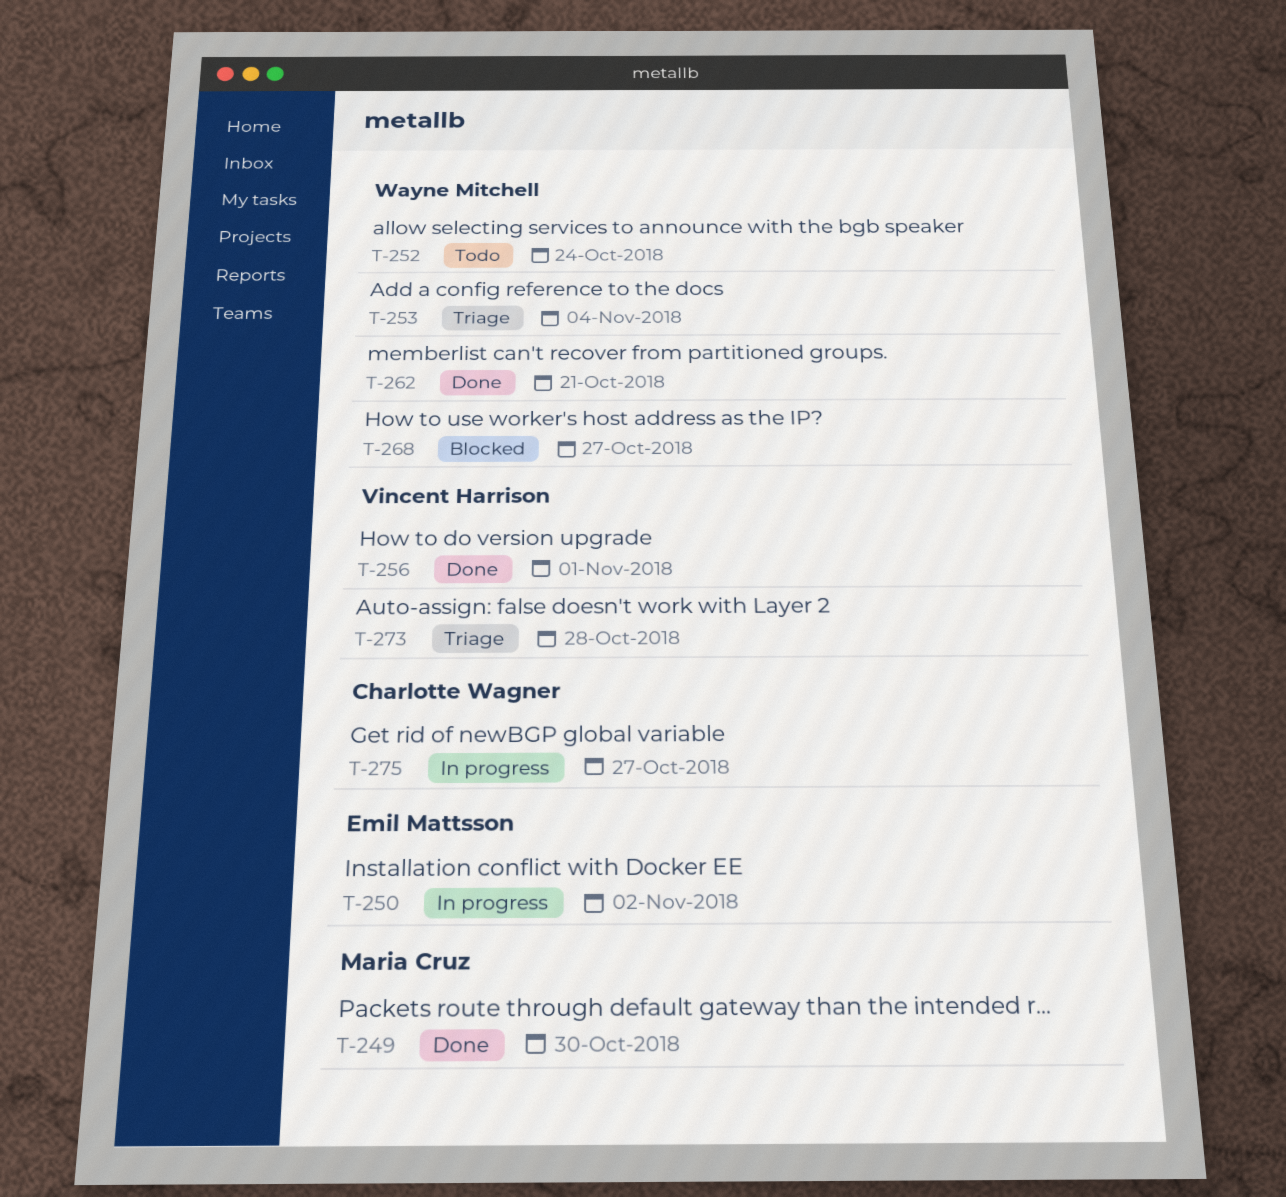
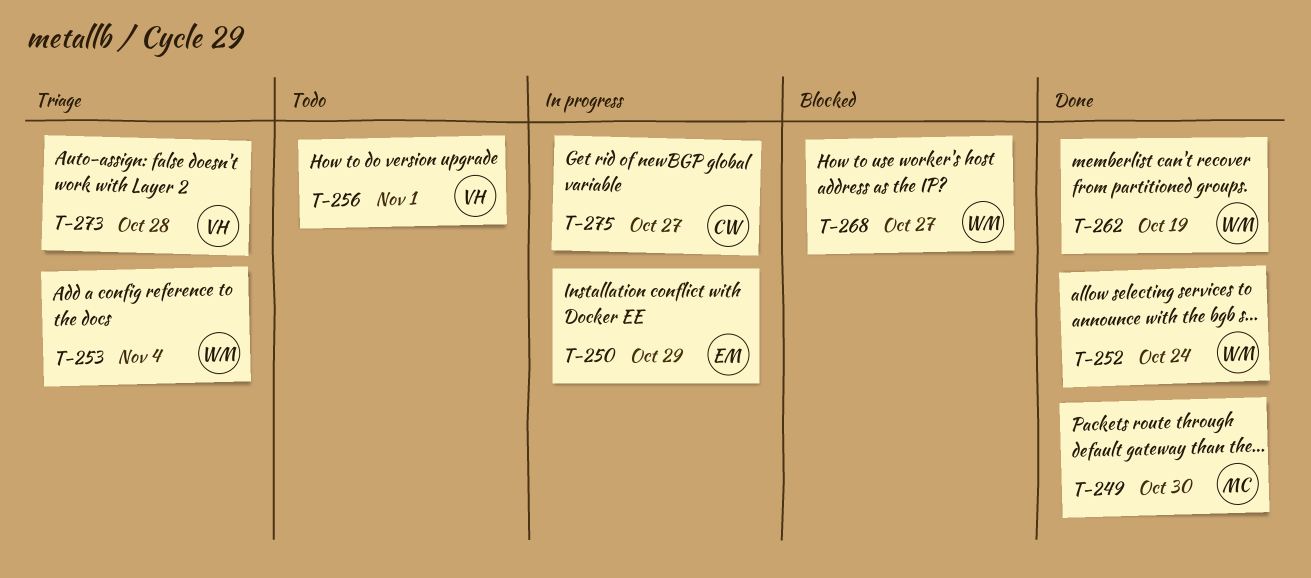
T-250, due: Nov 2 -> Oct 29
T-252, status: Todo -> Done
T-256, status: Done -> Todo
T-262, due: Oct 21 -> Oct 19

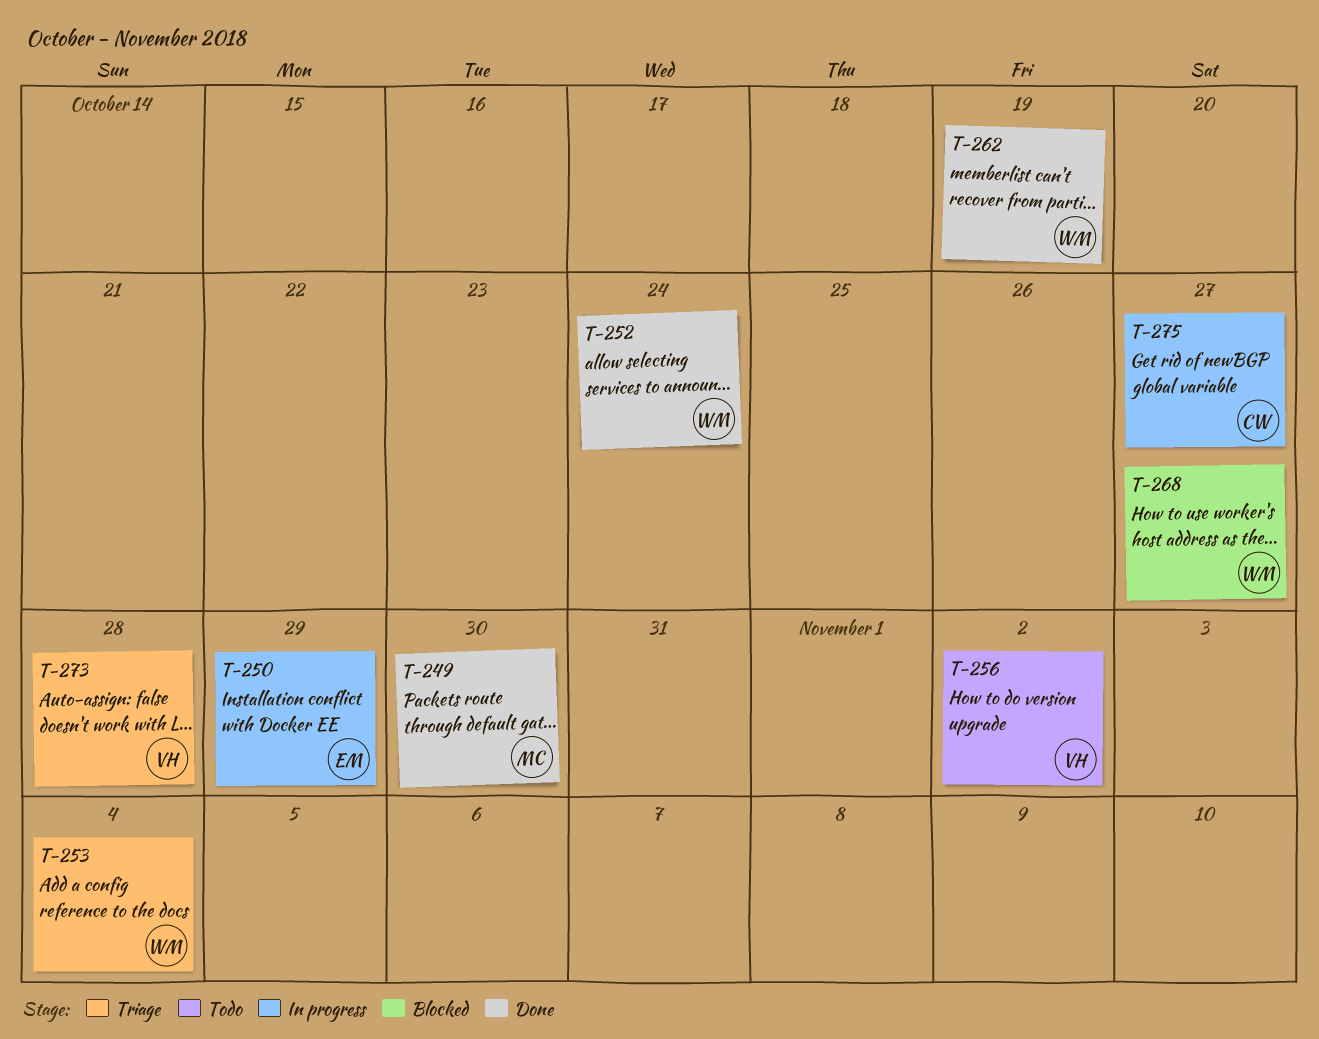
T-256, due: Nov 1 -> Nov 2

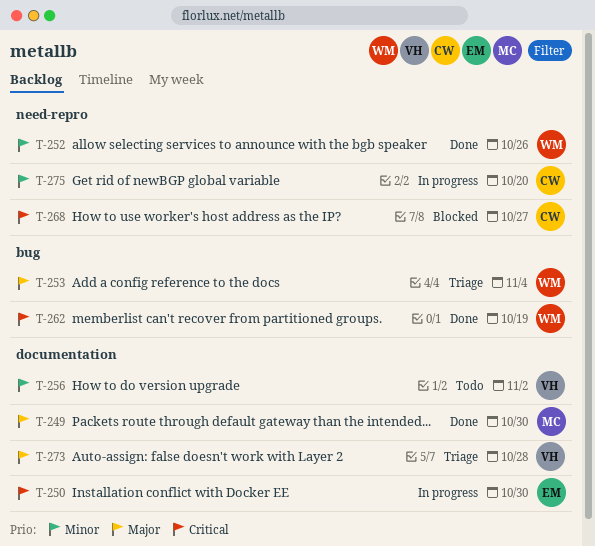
T-250, due: Oct 29 -> Oct 30
T-252, due: Oct 24 -> Oct 26
T-268, owner: WM -> CW
T-275, due: Oct 27 -> Oct 20

